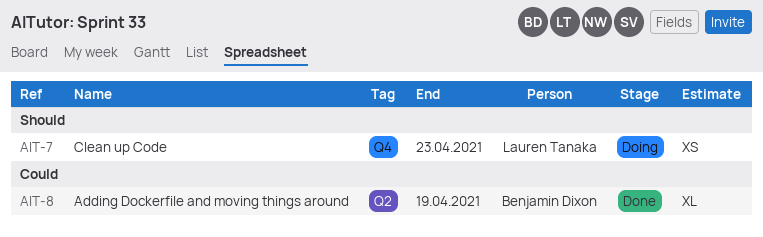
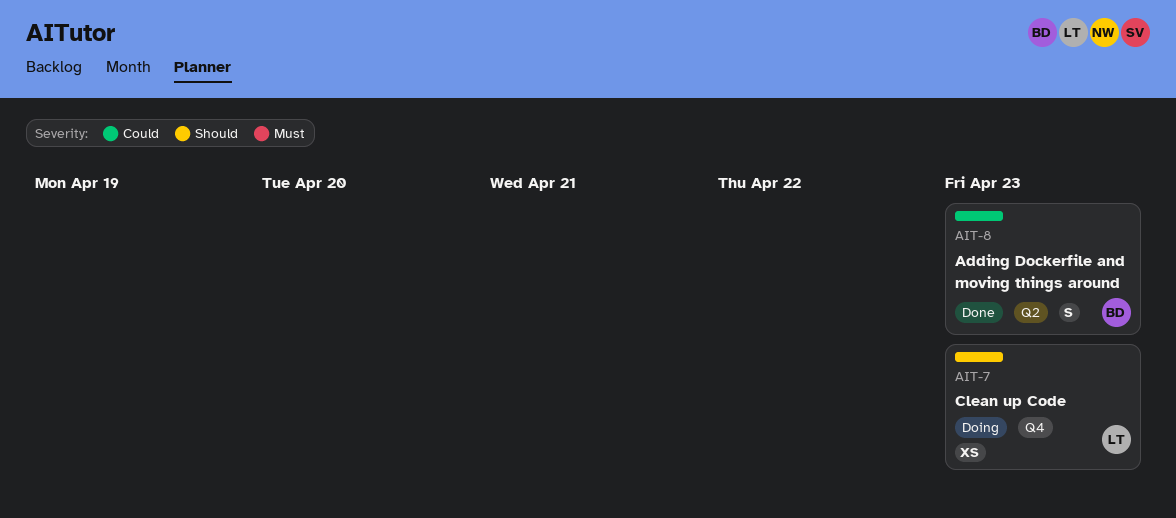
AIT-8, estimate: XL -> S
AIT-8, due: Apr 19 -> Apr 23

